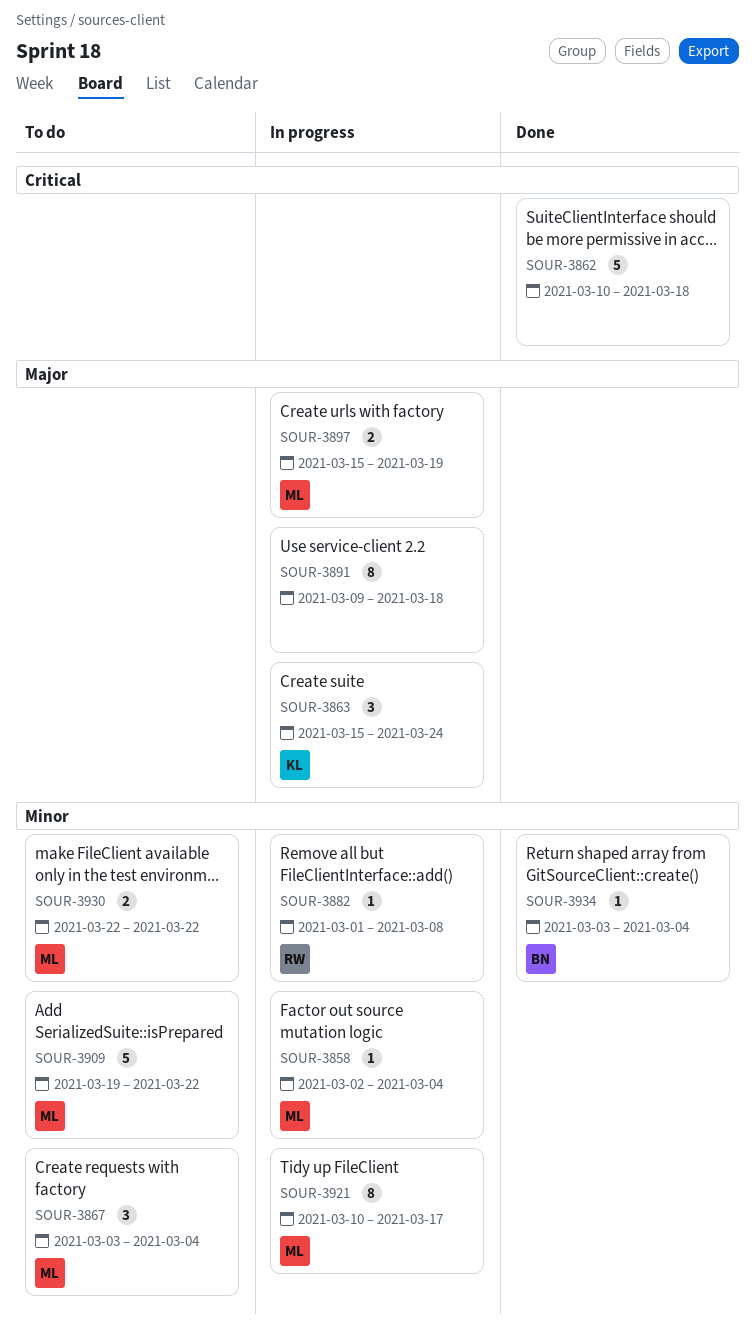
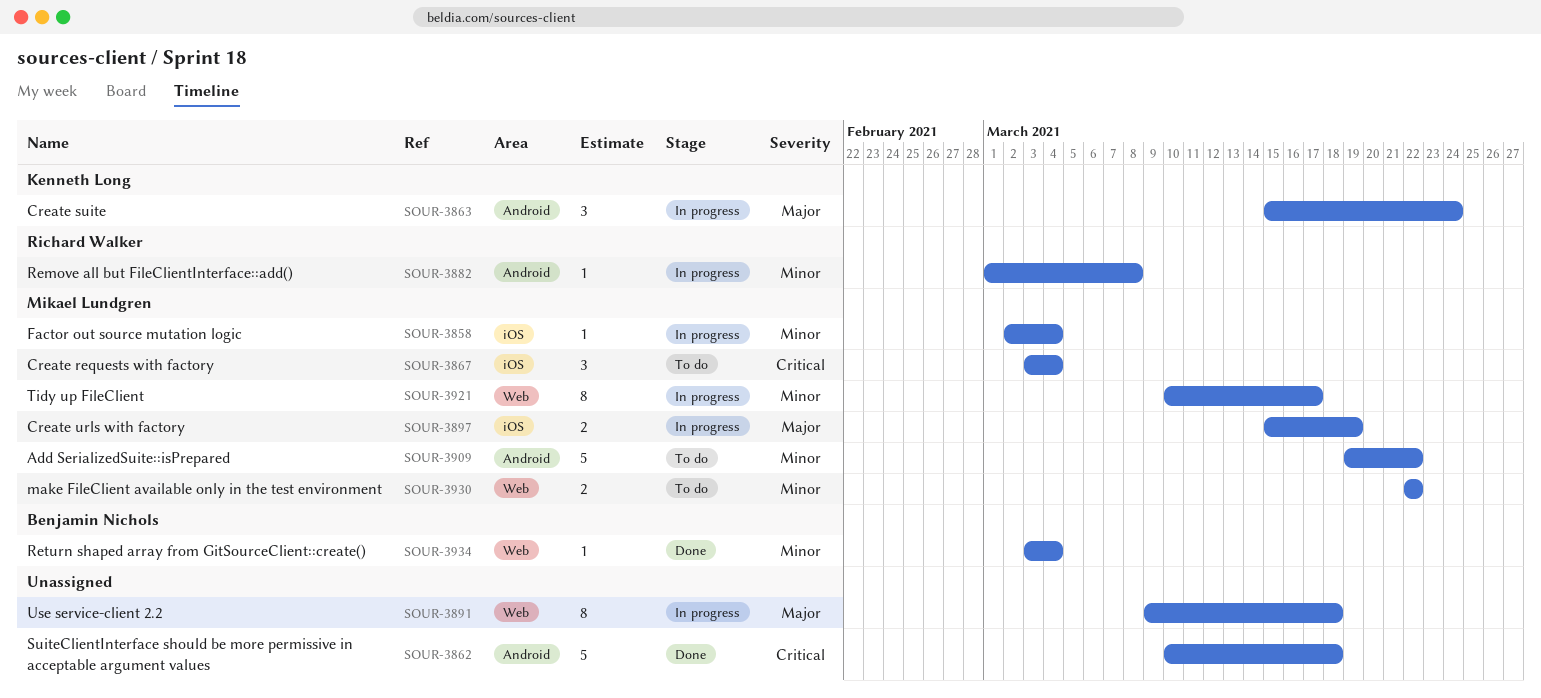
SOUR-3867, priority: Minor -> Critical

